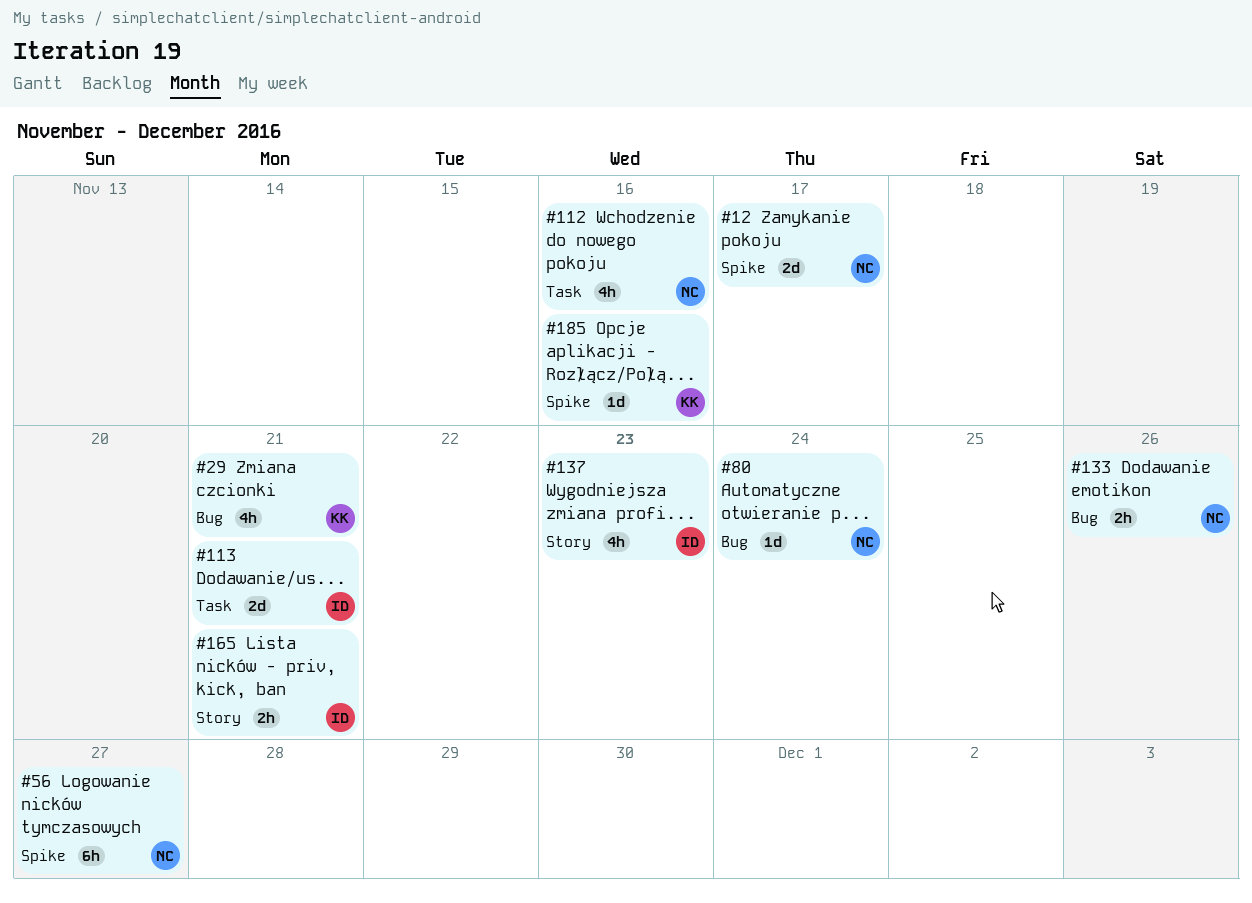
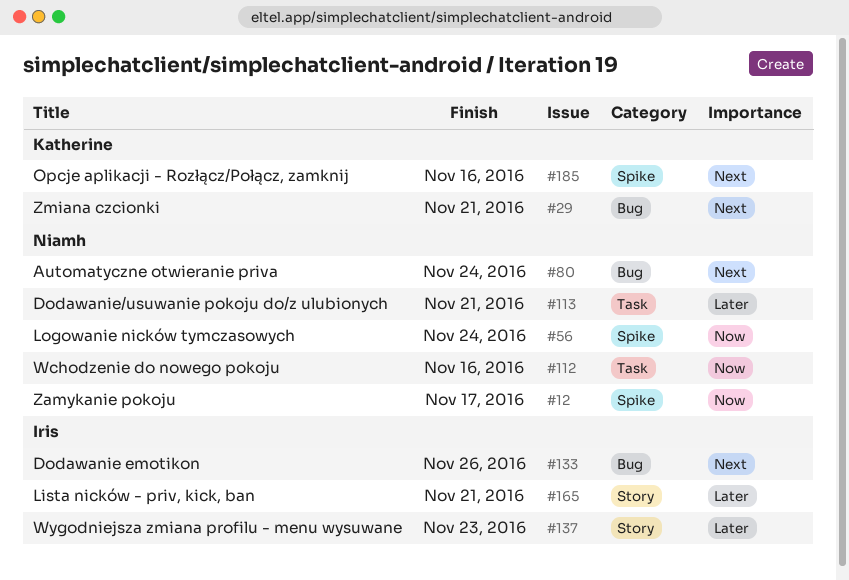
#56, due: Nov 27 -> Nov 24
#113, owner: Iris -> Niamh
#133, owner: Niamh -> Iris

